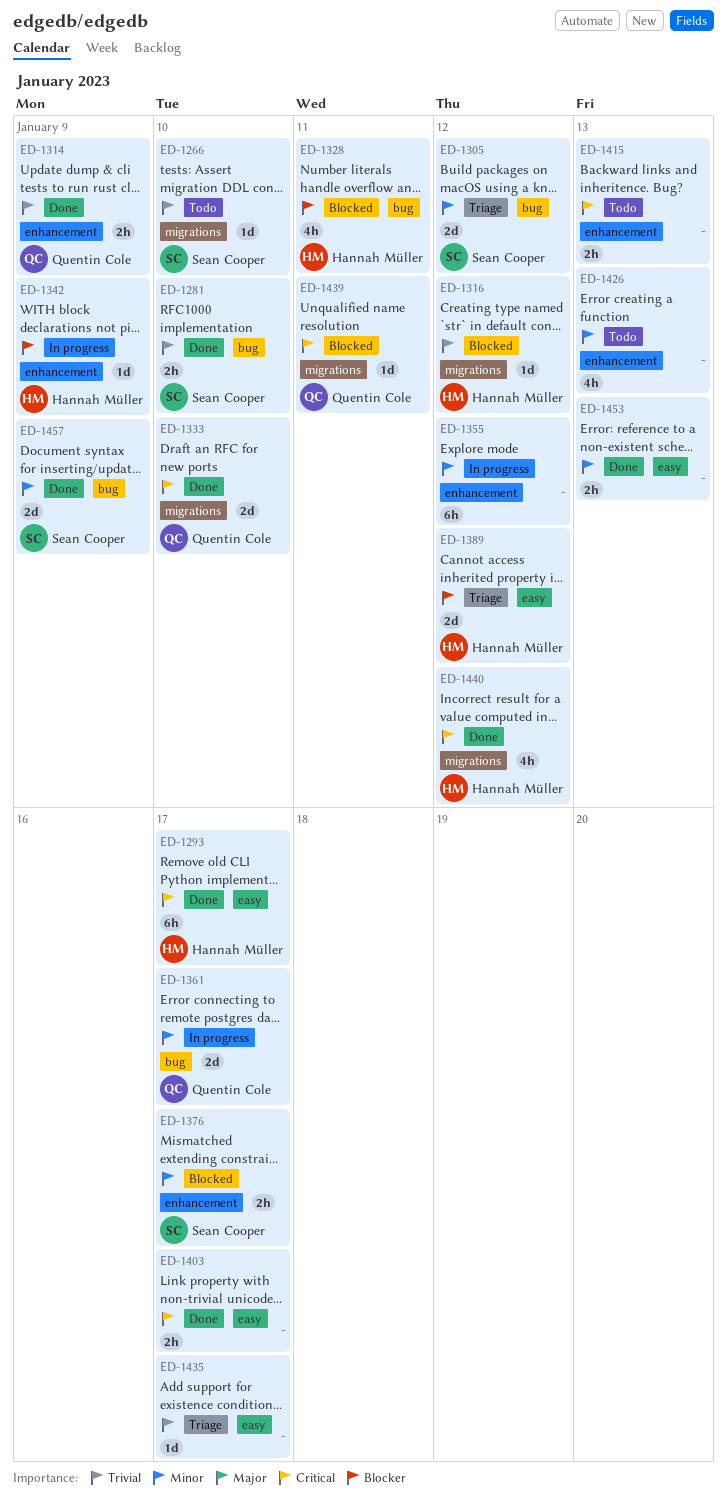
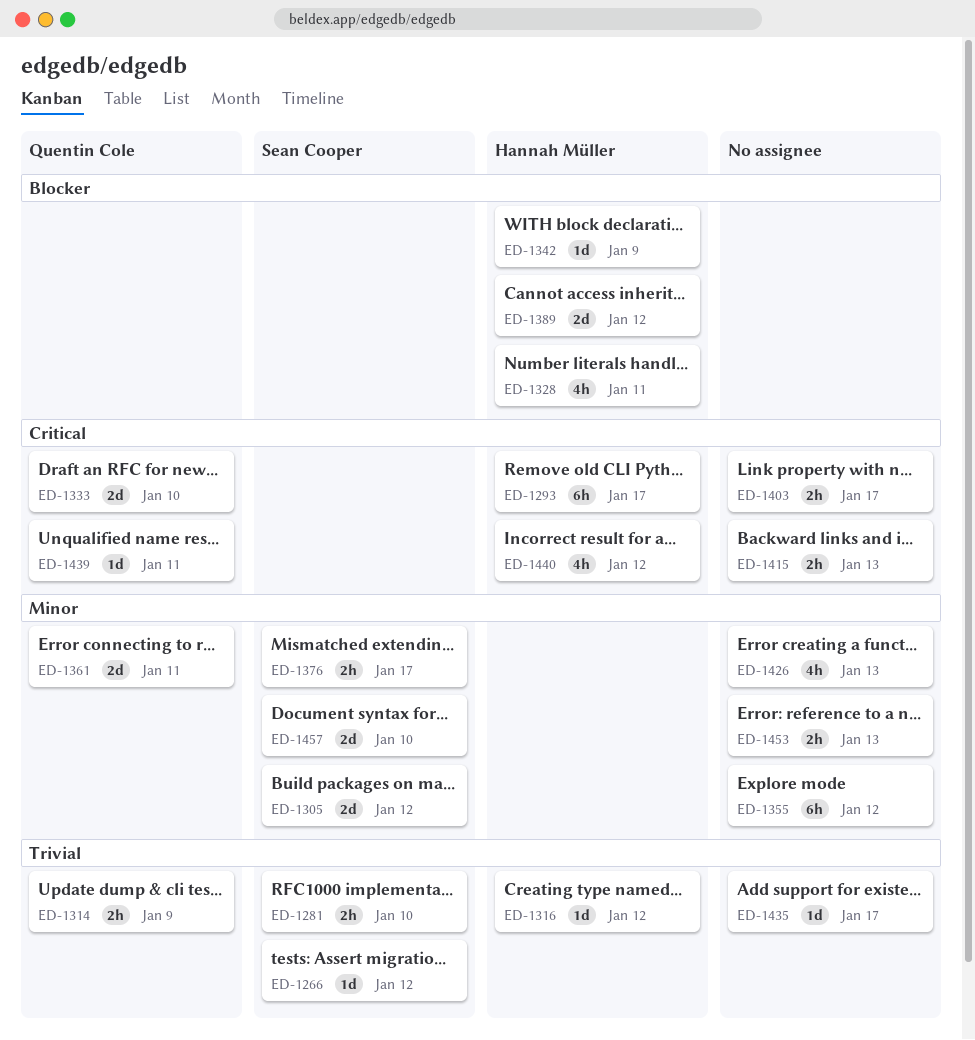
ED-1266, due: Jan 10 -> Jan 12
ED-1361, due: Jan 17 -> Jan 11
ED-1457, due: Jan 9 -> Jan 10

